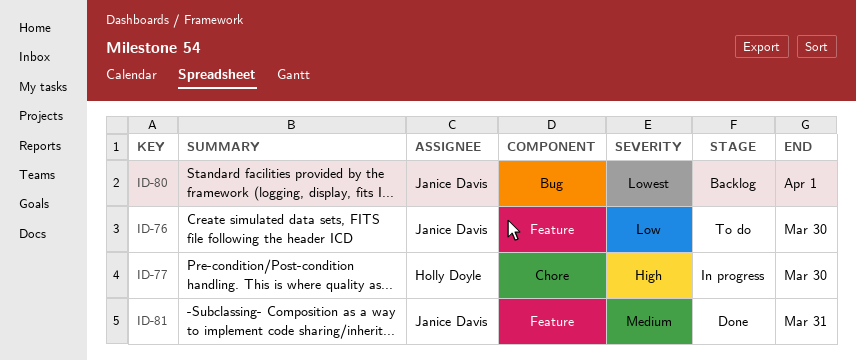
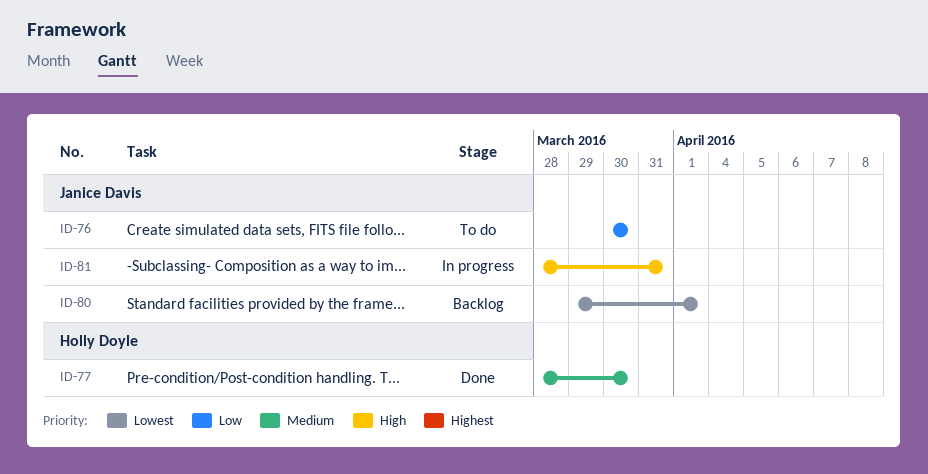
ID-77, status: In progress -> Done
ID-77, priority: High -> Medium
ID-81, status: Done -> In progress
ID-81, priority: Medium -> High

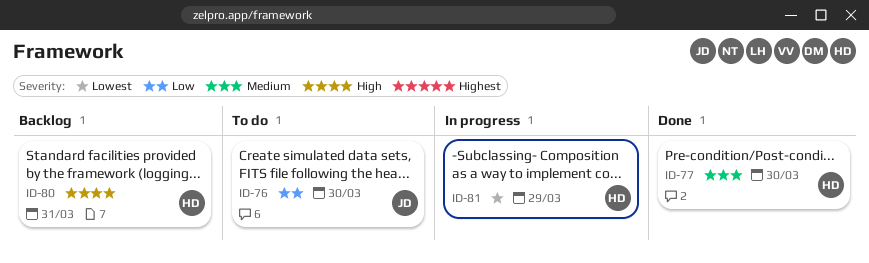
ID-80, owner: Janice Davis -> Holly Doyle
ID-80, priority: Lowest -> High
ID-80, due: Apr 1 -> Mar 31
ID-81, owner: Janice Davis -> Holly Doyle
ID-81, priority: High -> Lowest
ID-81, due: Mar 31 -> Mar 29

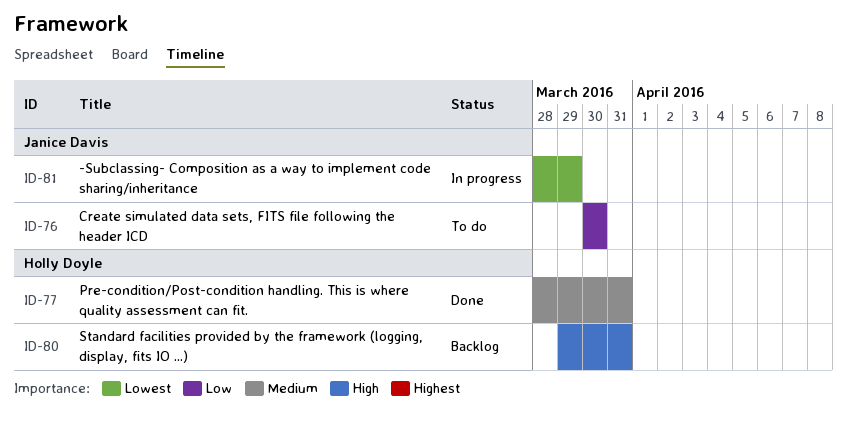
ID-77, due: Mar 30 -> Mar 31
ID-81, owner: Holly Doyle -> Janice Davis

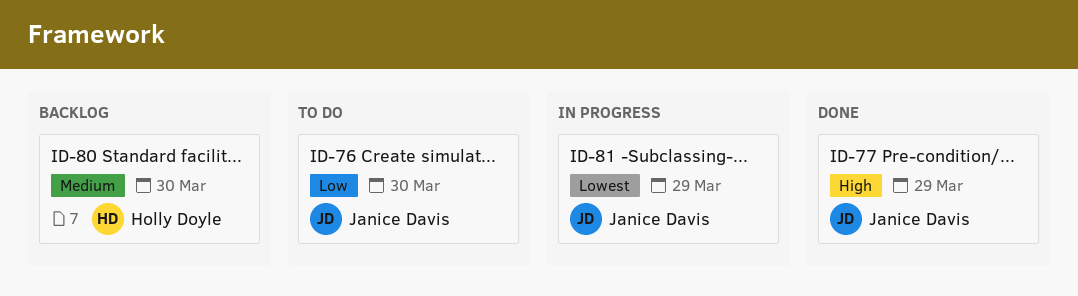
ID-77, owner: Holly Doyle -> Janice Davis
ID-77, priority: Medium -> High
ID-77, due: Mar 31 -> Mar 29
ID-80, priority: High -> Medium
ID-80, due: Mar 31 -> Mar 30

